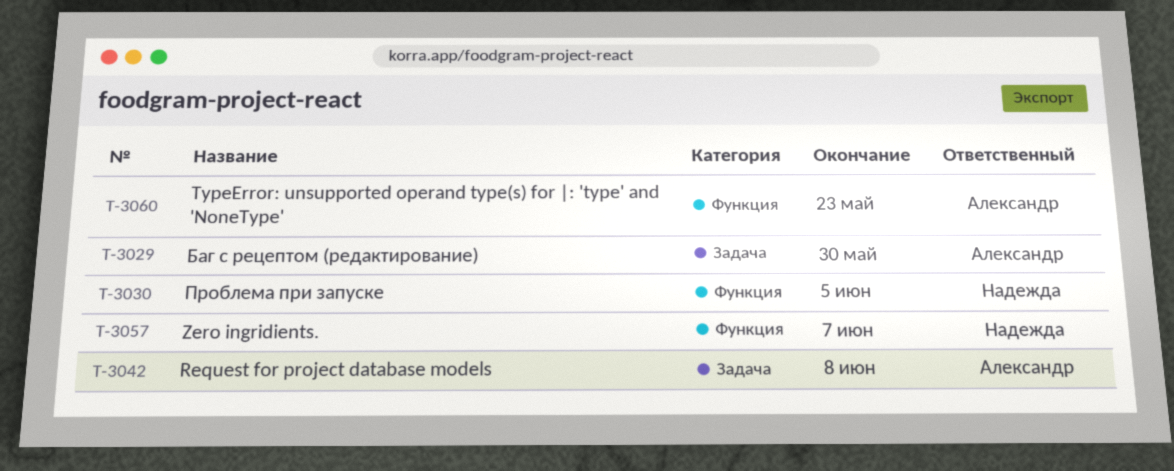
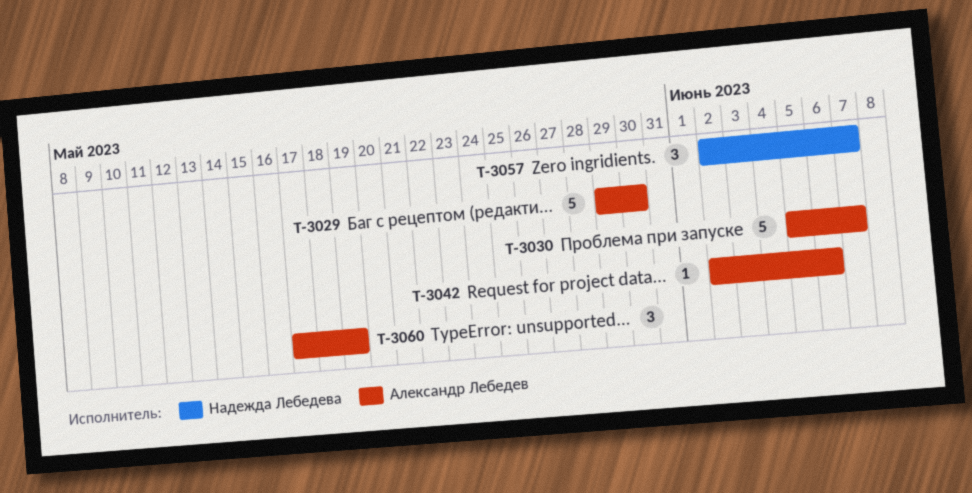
T-3030, owner: Надежда Лебедева -> Александр Лебедев
T-3030, due: Jun 5 -> Jun 7
T-3042, due: Jun 8 -> Jun 6
T-3060, due: May 23 -> May 19

